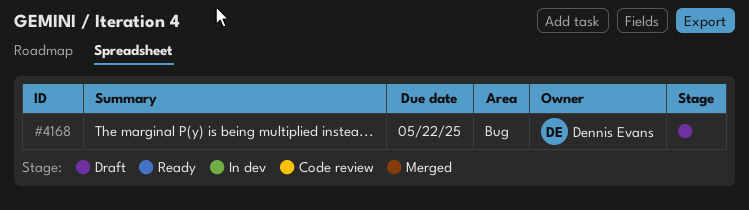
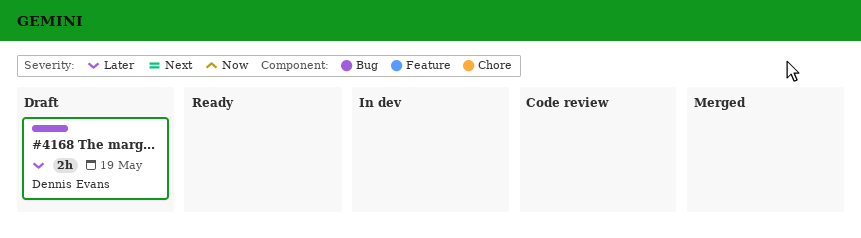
#4168, due: May 22 -> May 19

